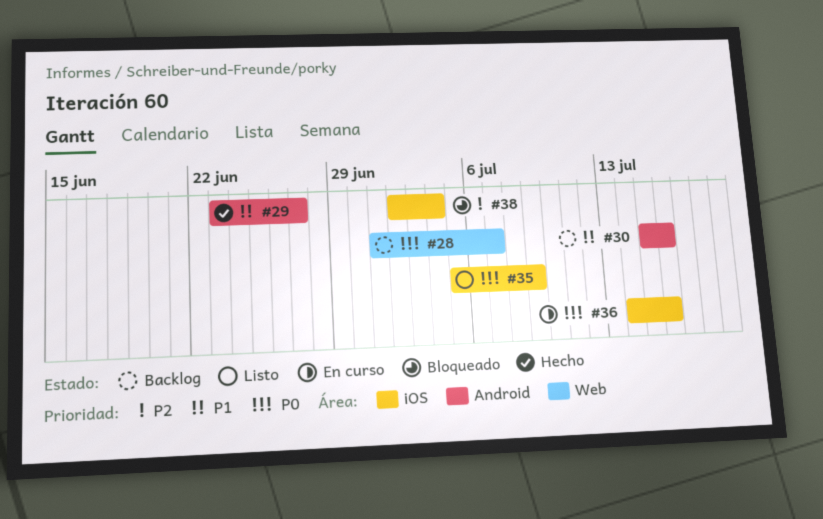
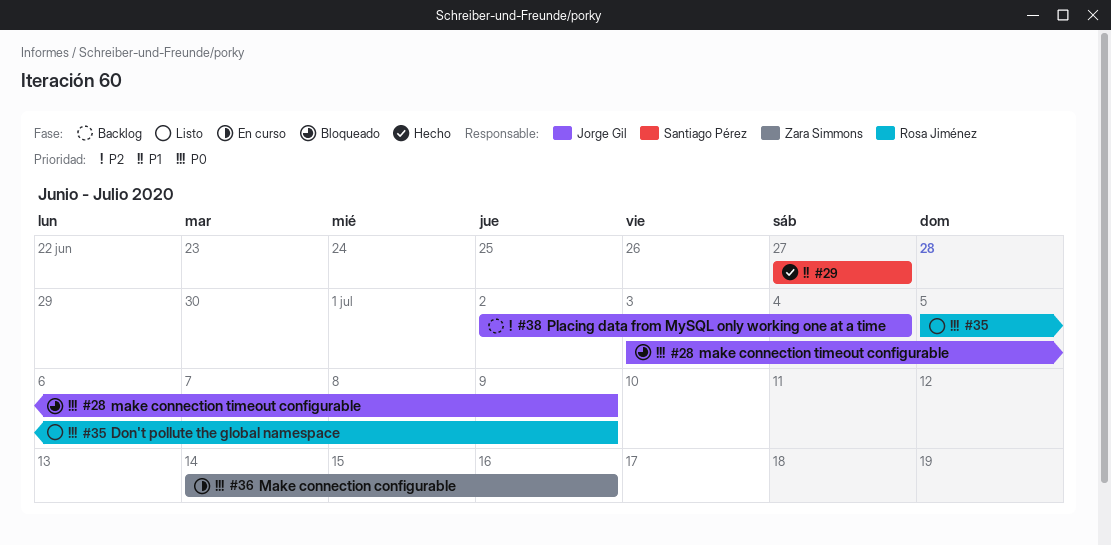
#28, status: Backlog -> Bloqueado
#28, start: Jul 1 -> Jul 3
#28, due: Jul 7 -> Jul 9
#29, start: Jun 23 -> Jun 27
#30: present -> none
#38, status: Bloqueado -> Backlog

